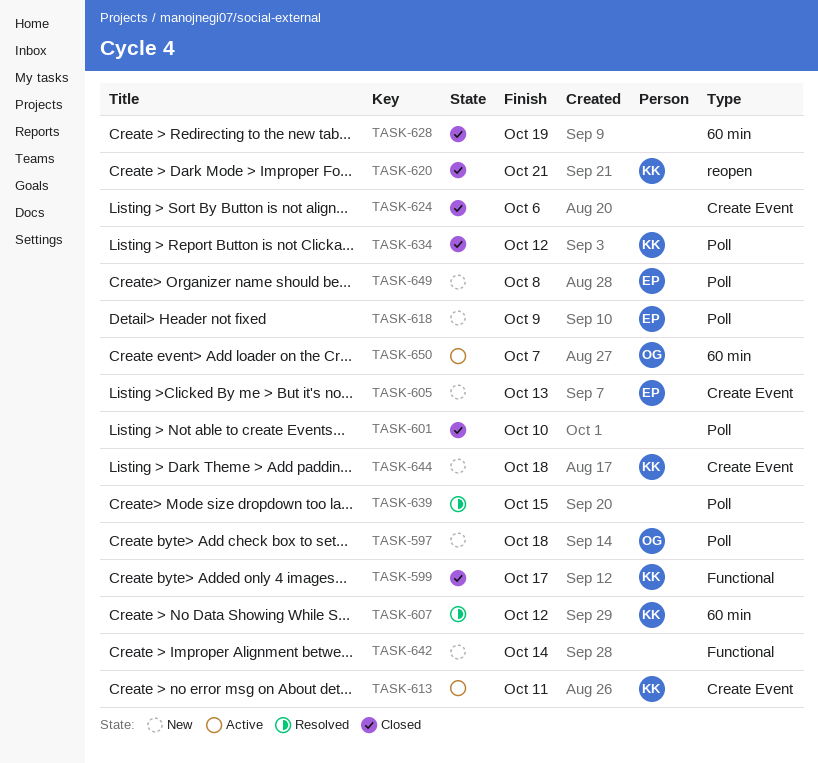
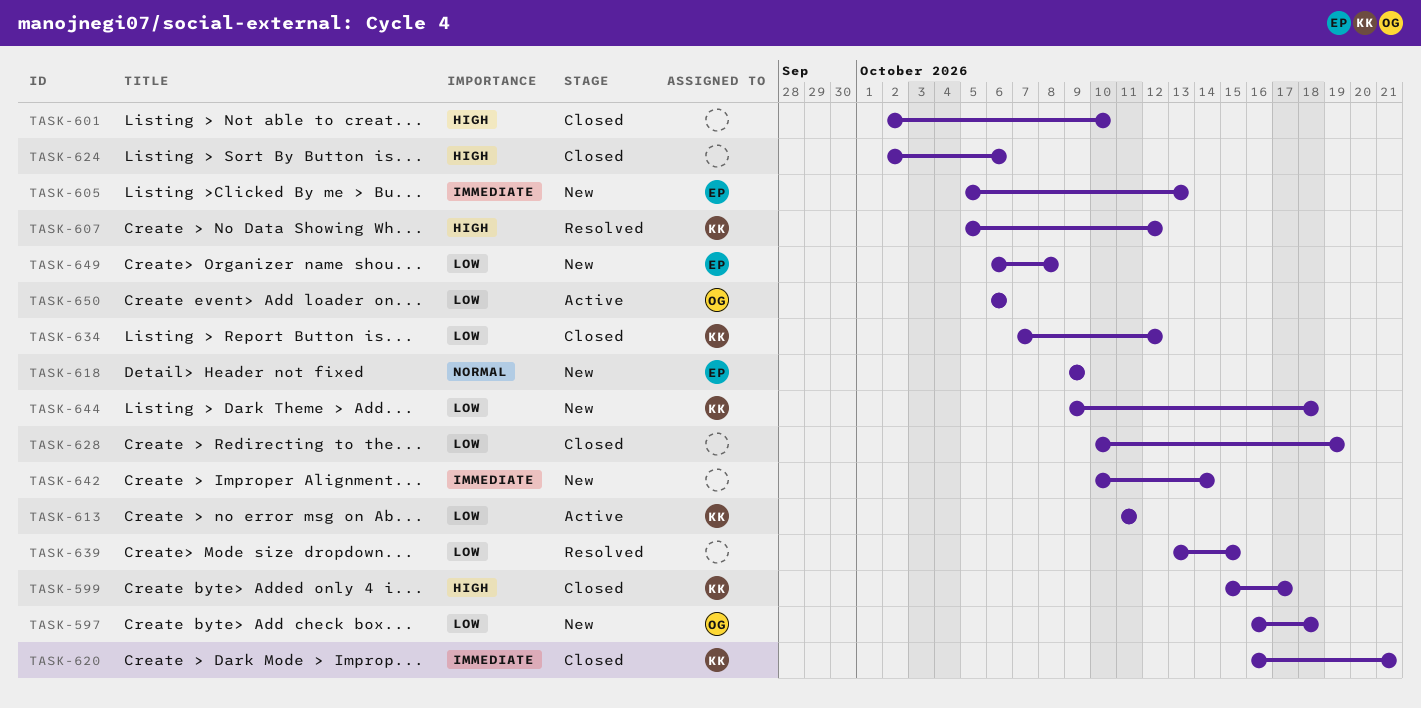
TASK-650, due: Oct 7 -> Oct 6

